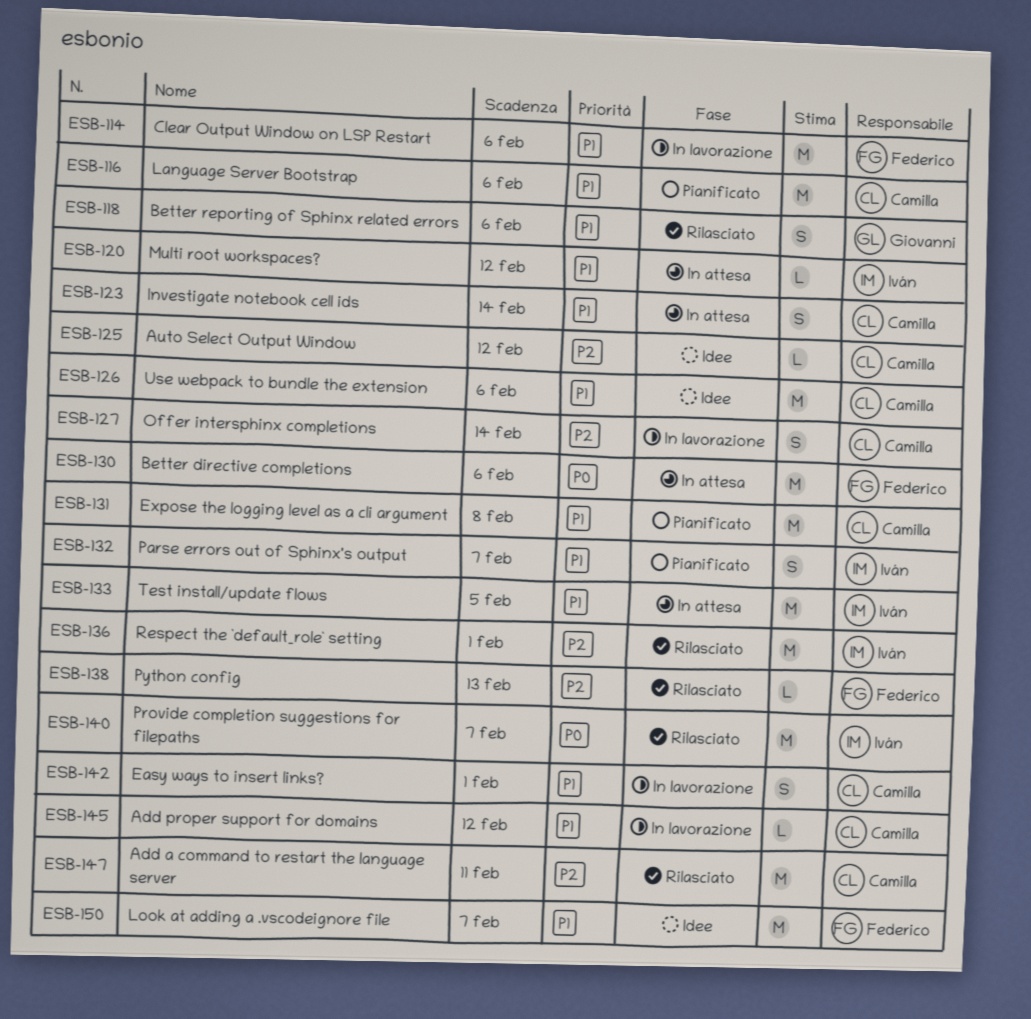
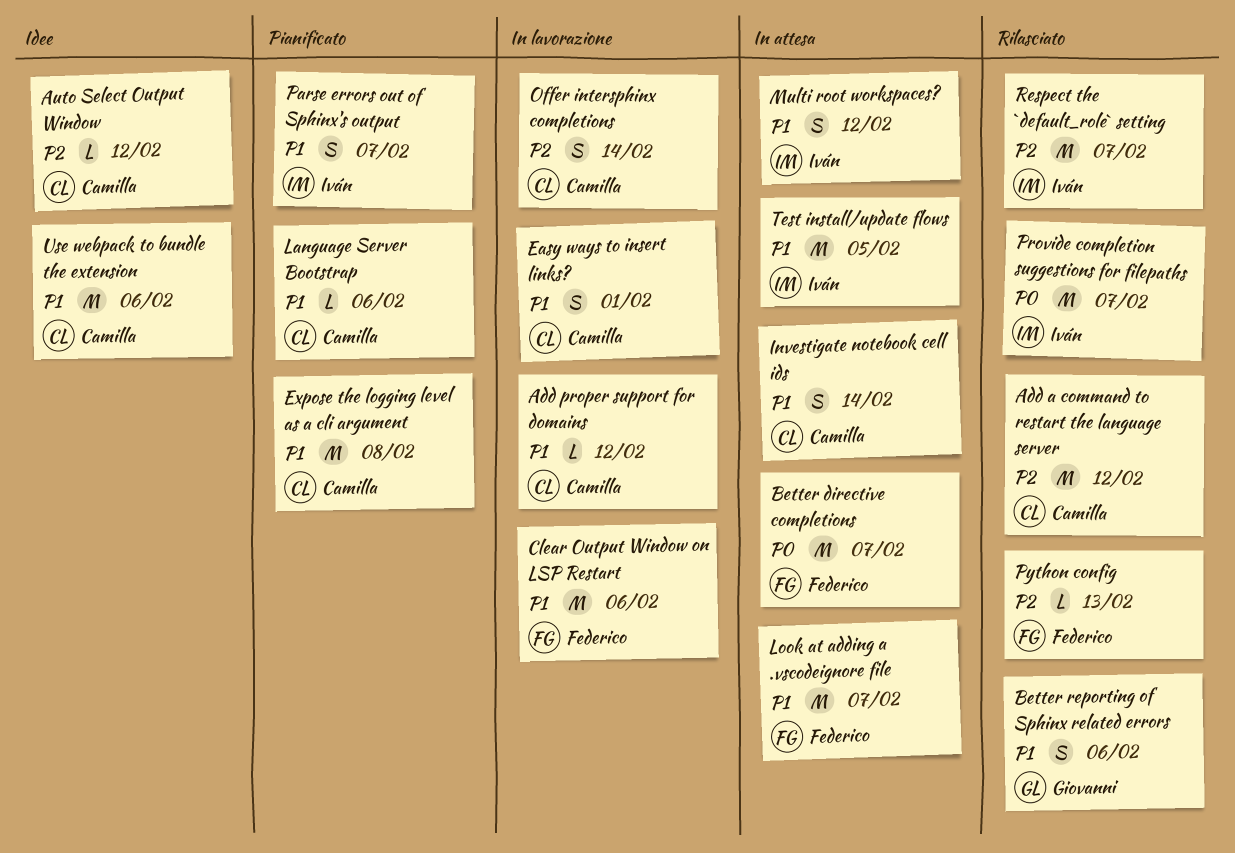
Add a command to restart the language server, due: Feb 11 -> Feb 12
Better directive completions, due: Feb 6 -> Feb 7
Language Server Bootstrap, estimate: M -> L
Look at adding a .vscodeignore file, status: Idee -> In attesa
Multi root workspaces?, estimate: L -> S
Respect the `default_role` setting, due: Feb 1 -> Feb 7

